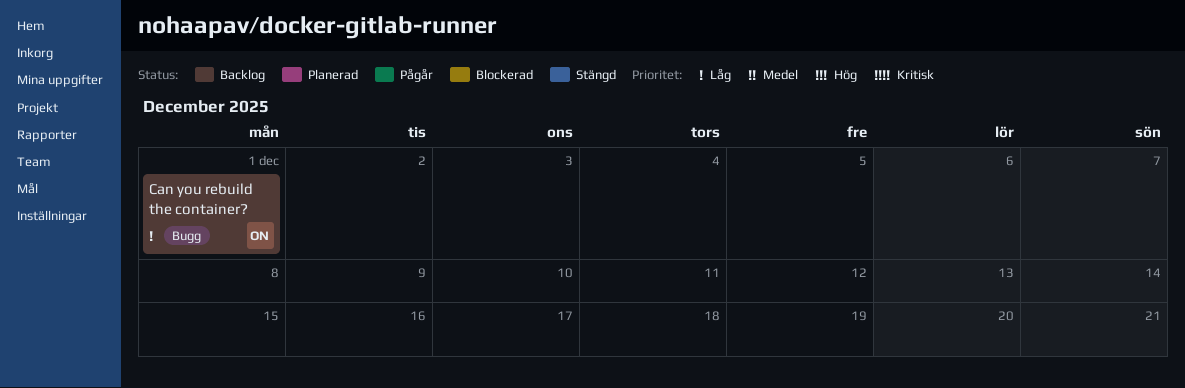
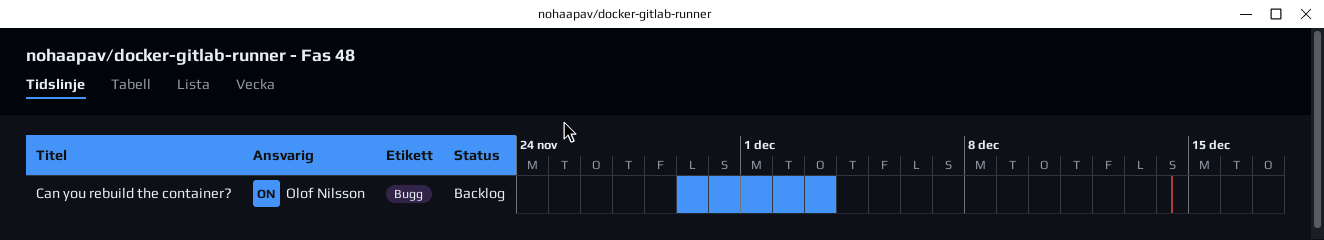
Can you rebuild the container?, due: Dec 1 -> Dec 3

